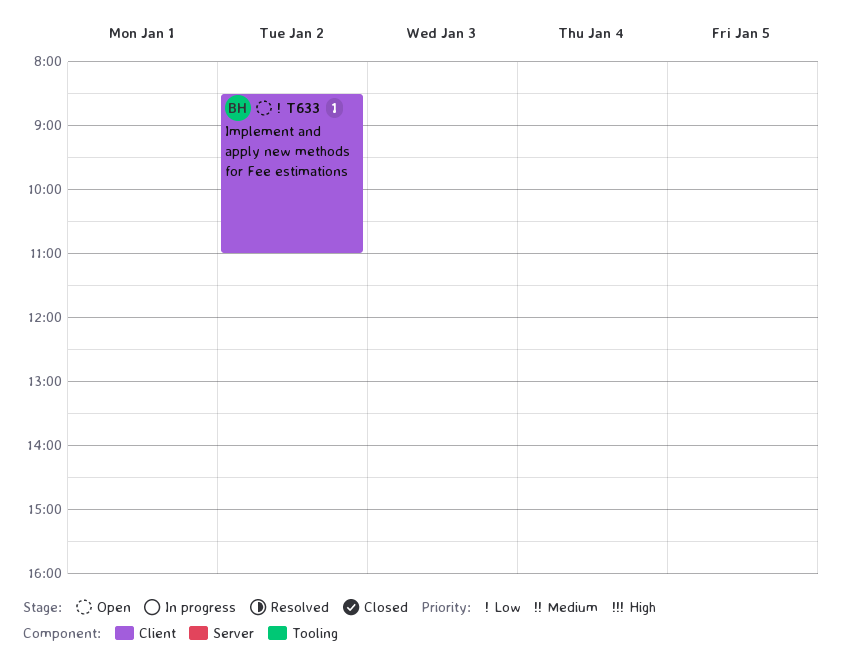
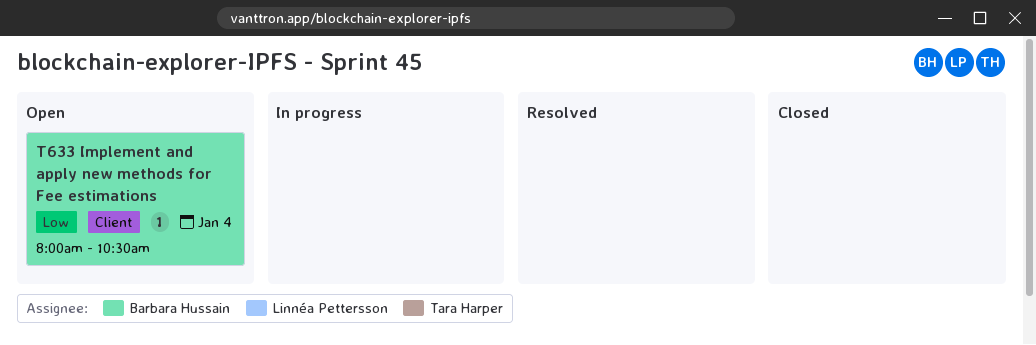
T633, day: Jan 2 -> Jan 4
T633, begins: 08:30 -> 08:00
T633, ends: 11:00 -> 10:30

